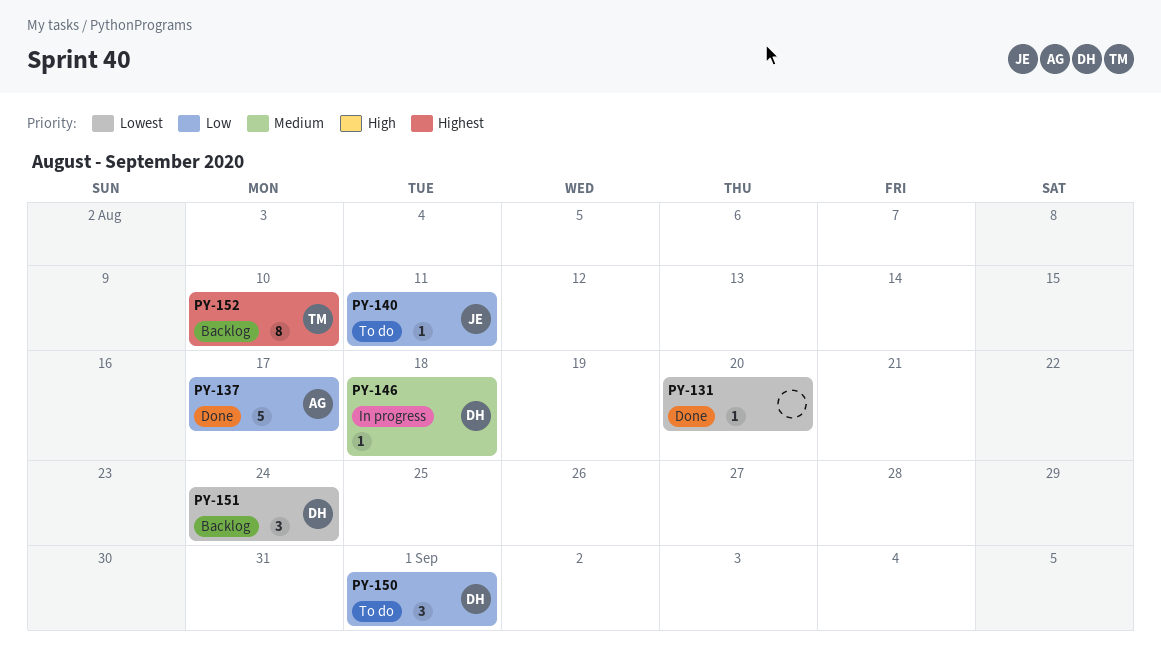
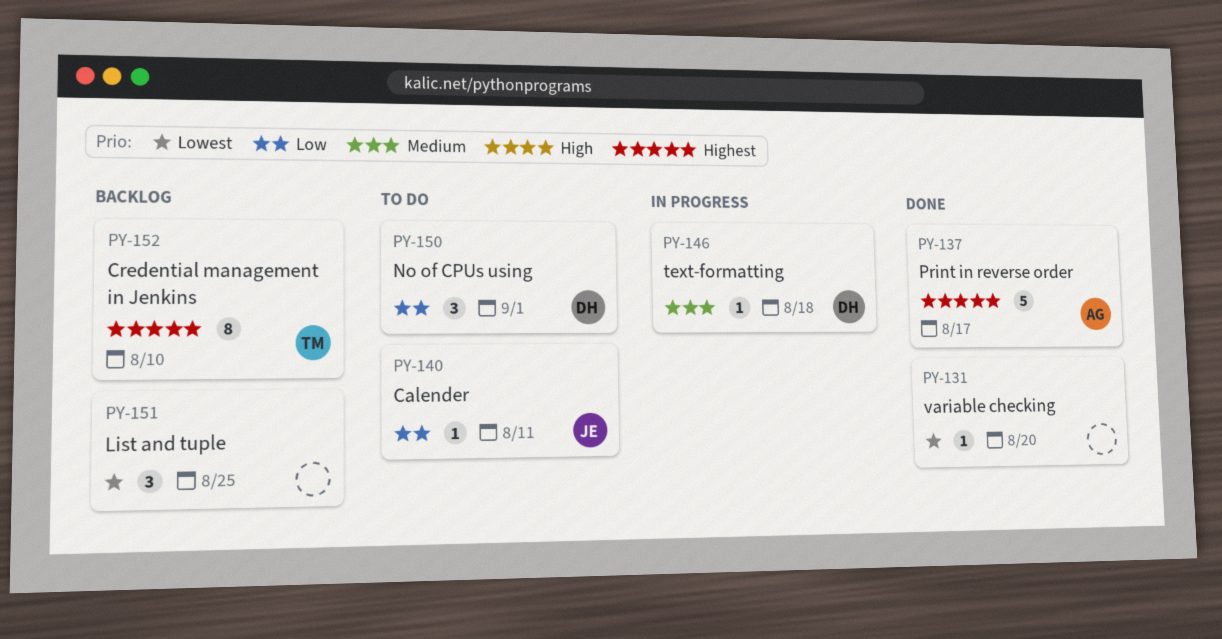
PY-137, priority: Low -> Highest
PY-151, owner: DH -> none
PY-151, due: Aug 24 -> Aug 25

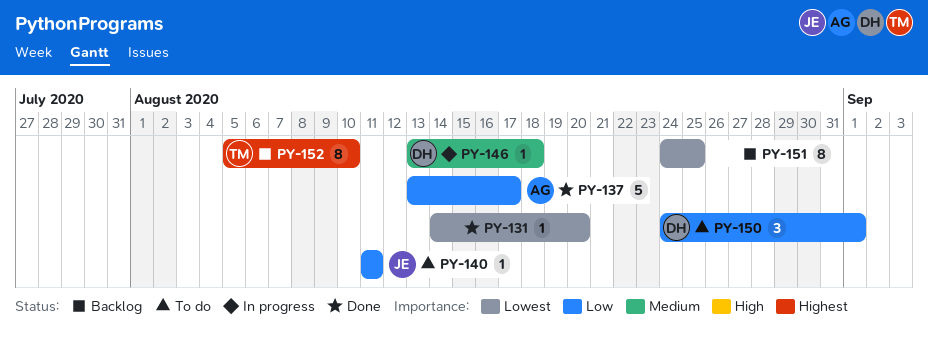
PY-137, priority: Highest -> Low
PY-151, estimate: 3 -> 8

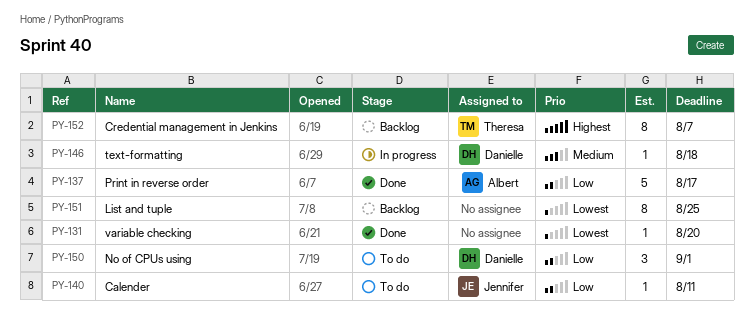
PY-152, due: Aug 10 -> Aug 7

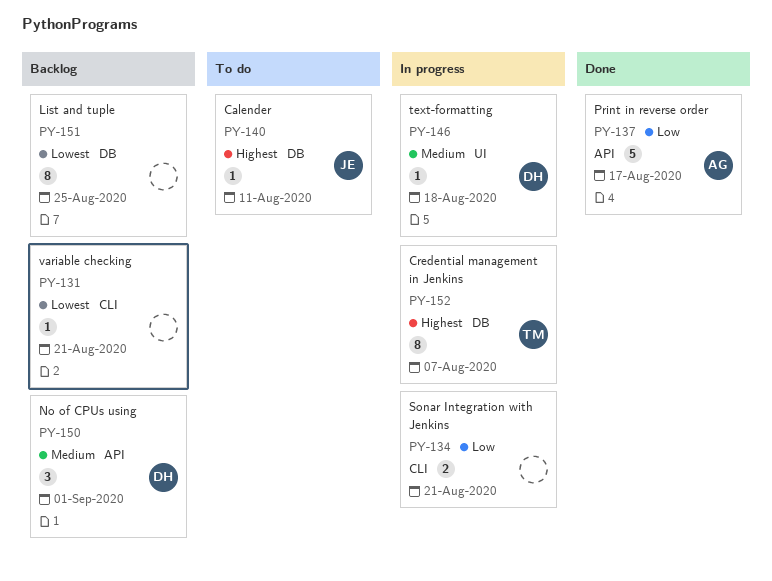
PY-131, status: Done -> Backlog
PY-131, due: Aug 20 -> Aug 21
PY-134: none -> present
PY-140, priority: Low -> Highest
PY-150, status: To do -> Backlog
PY-150, priority: Low -> Medium
PY-152, status: Backlog -> In progress

